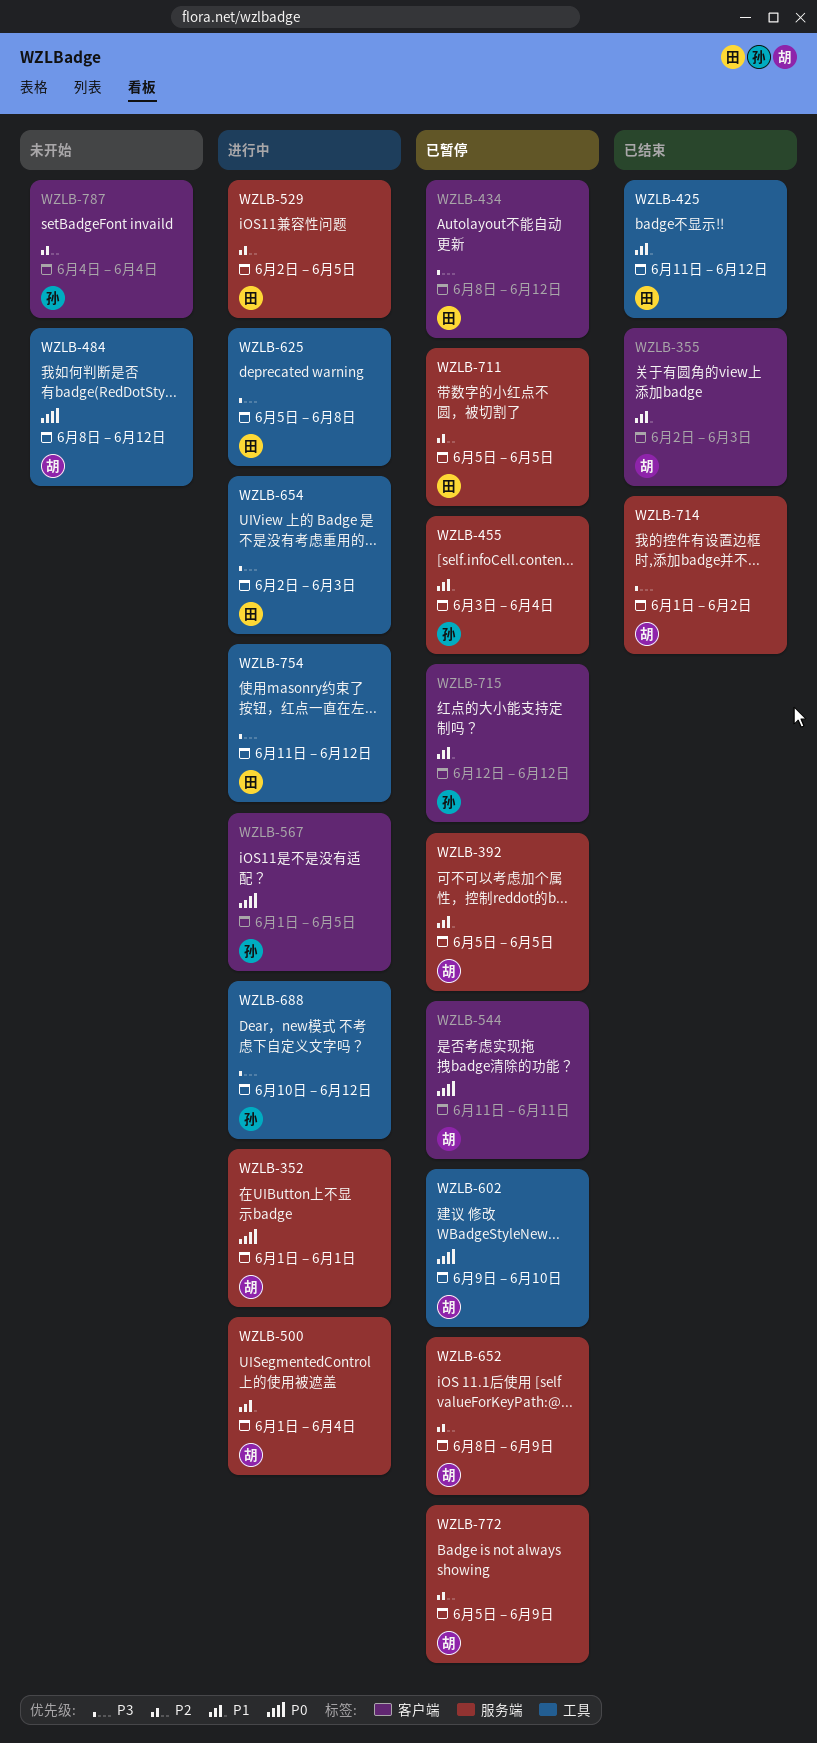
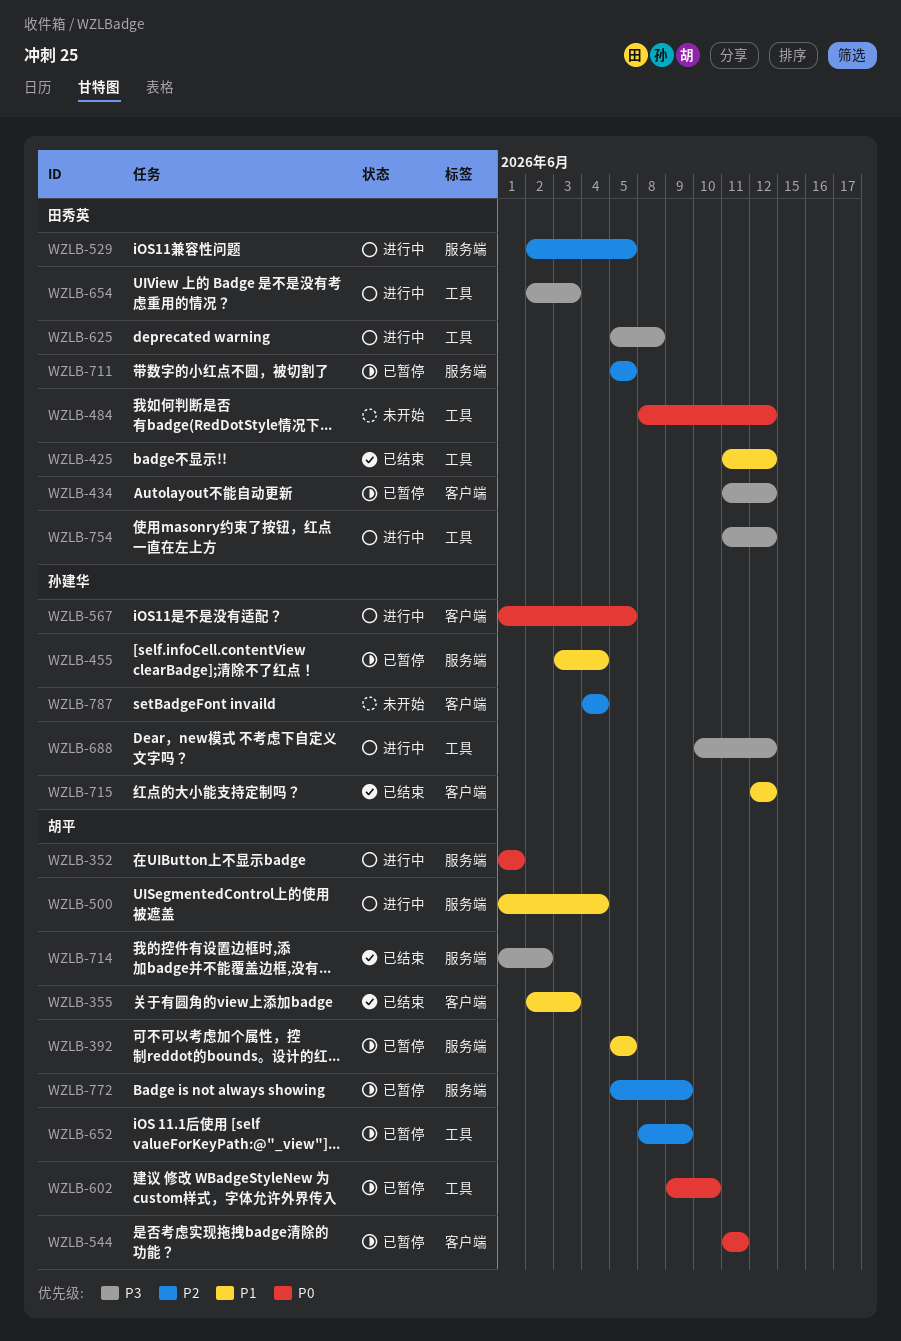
WZLB-434, start: Jun 8 -> Jun 11
WZLB-484, owner: 胡平 -> 田秀英
WZLB-652, label: 服务端 -> 工具
WZLB-715, status: 已暂停 -> 已结束

